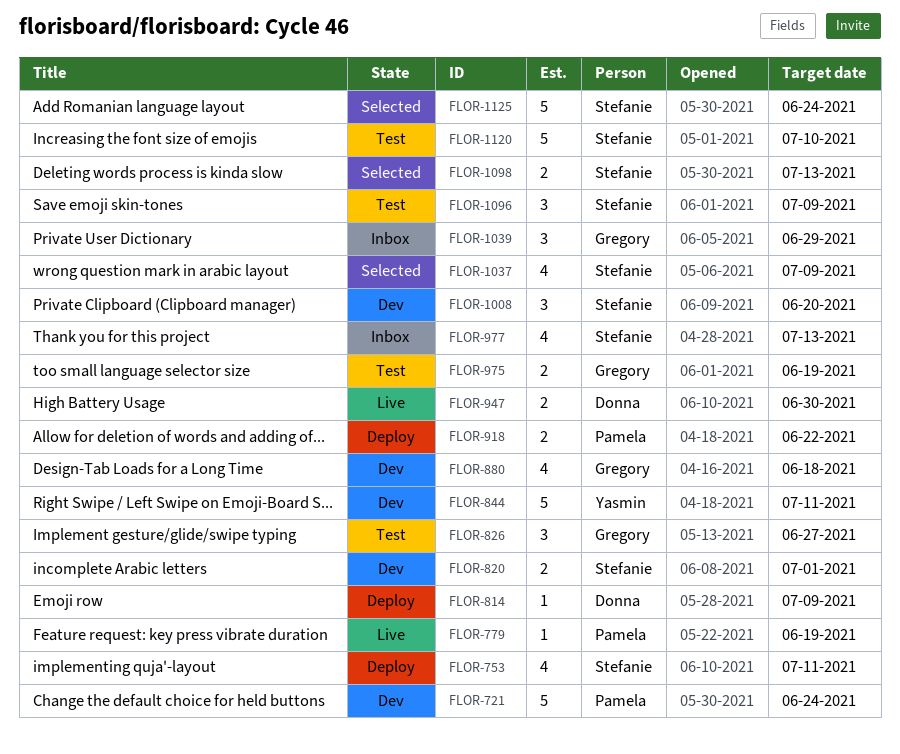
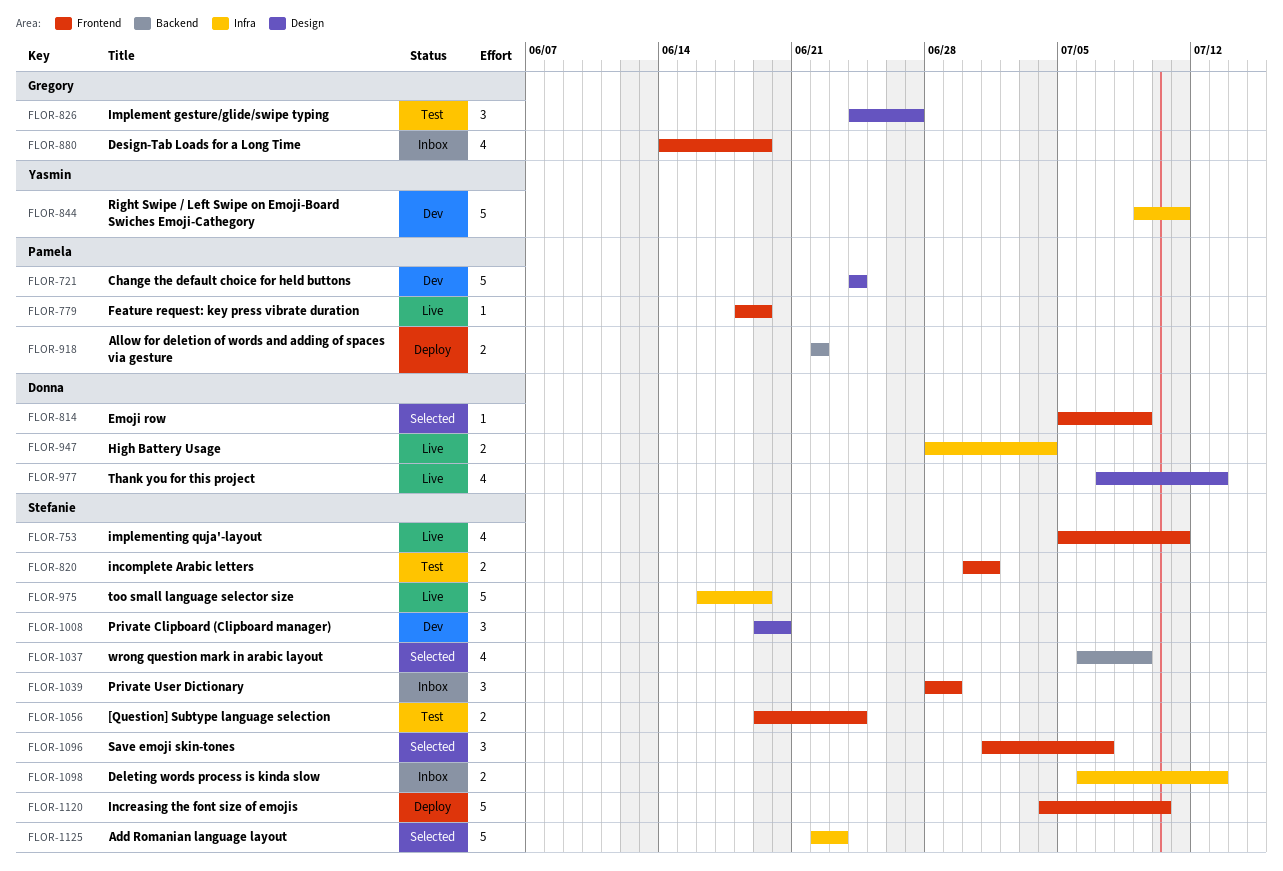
FLOR-753, status: Deploy -> Live
FLOR-814, status: Deploy -> Selected
FLOR-820, status: Dev -> Test
FLOR-880, status: Dev -> Inbox
FLOR-880, due: Jun 18 -> Jun 19
FLOR-947, due: Jun 30 -> Jul 4
FLOR-975, status: Test -> Live
FLOR-975, owner: Gregory -> Stefanie
FLOR-975, estimate: 2 -> 5
FLOR-977, status: Inbox -> Live
FLOR-977, owner: Stefanie -> Donna
FLOR-1039, owner: Gregory -> Stefanie
FLOR-1056: none -> present
FLOR-1096, status: Test -> Selected
FLOR-1096, due: Jul 9 -> Jul 7
FLOR-1098, status: Selected -> Inbox
FLOR-1120, status: Test -> Deploy
FLOR-1125, due: Jun 24 -> Jun 23

